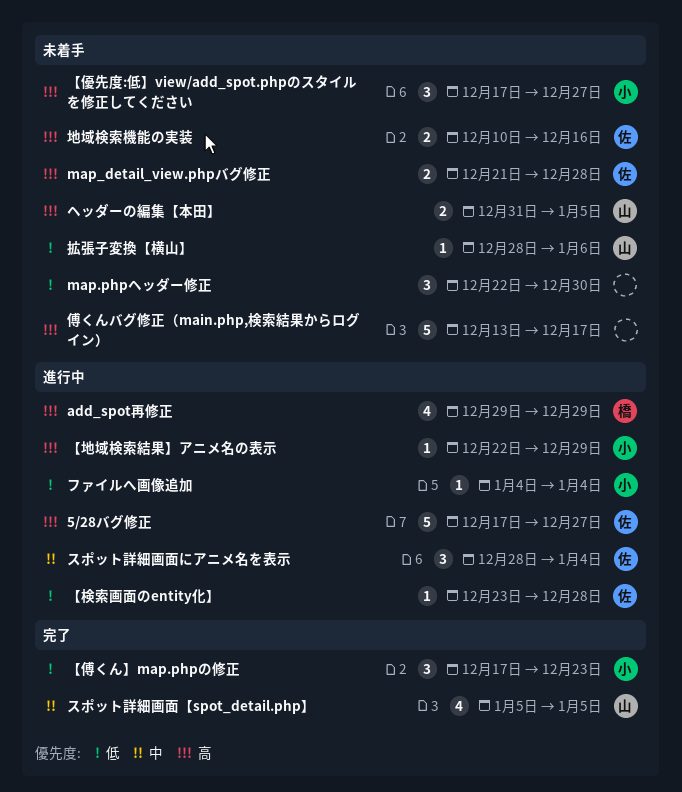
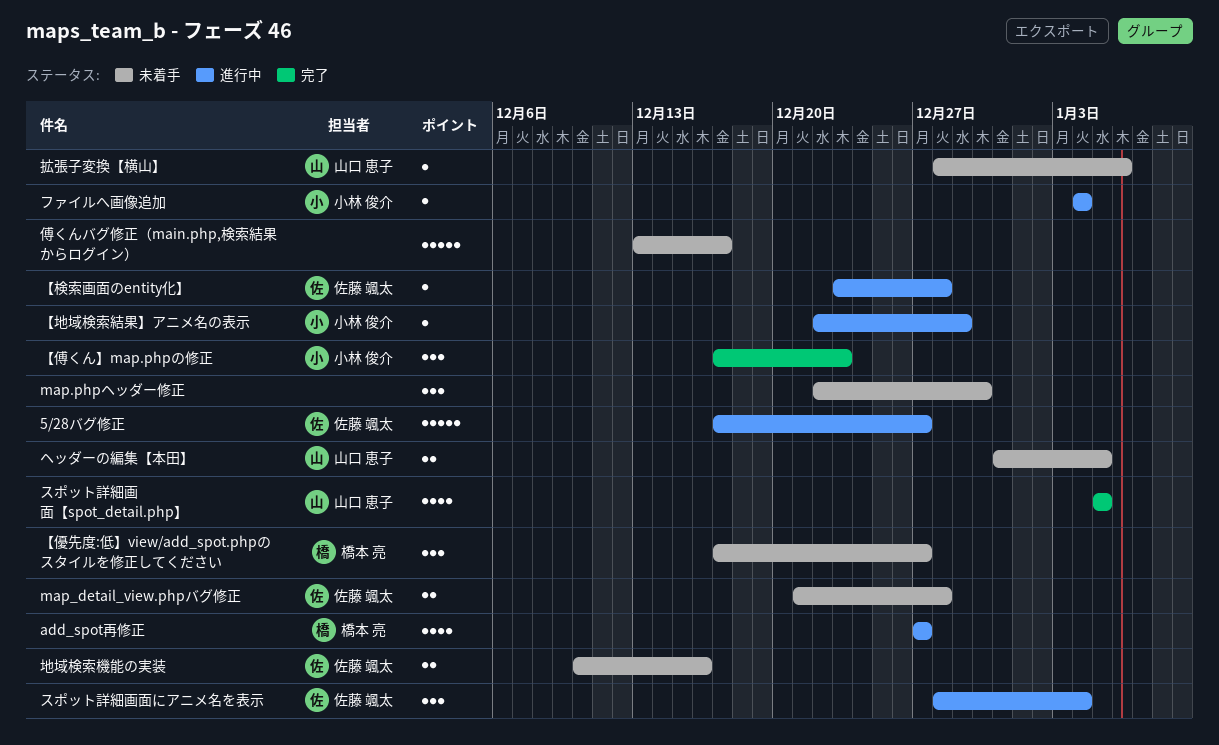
add_spot再修正, start: Dec 29 -> Dec 27
add_spot再修正, due: Dec 29 -> Dec 27
【優先度:低】view/add_spot.phpのスタイルを修正してください, owner: 小林 俊介 -> 橋本 亮

